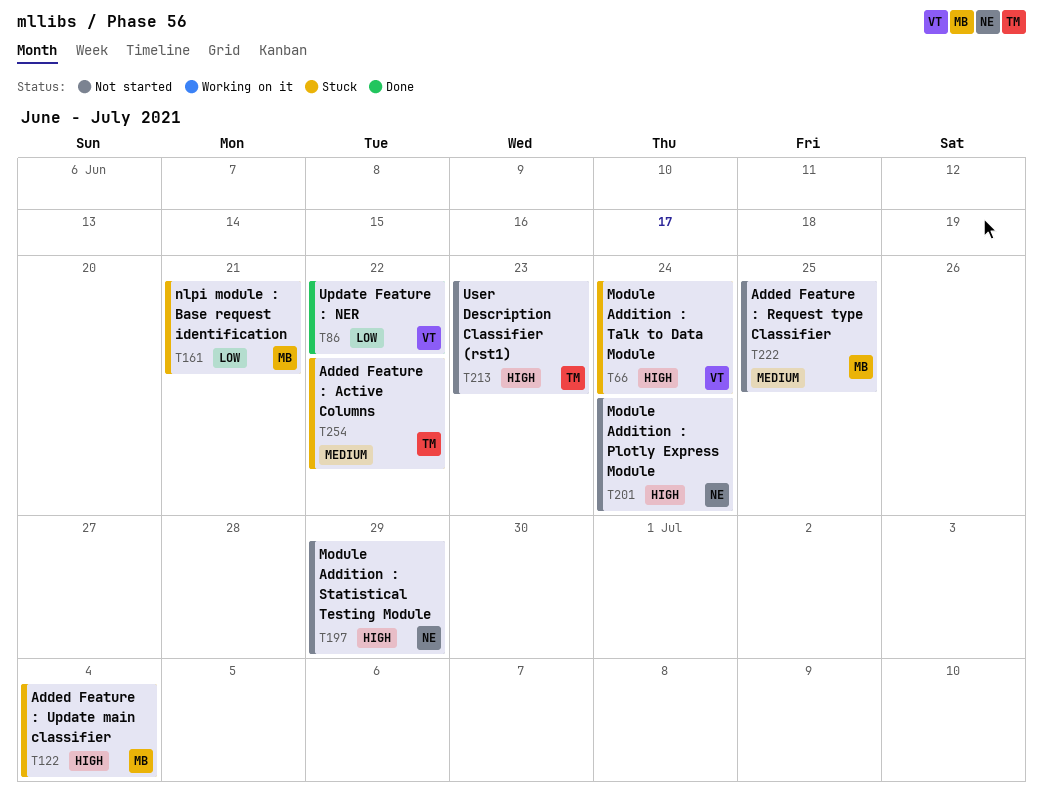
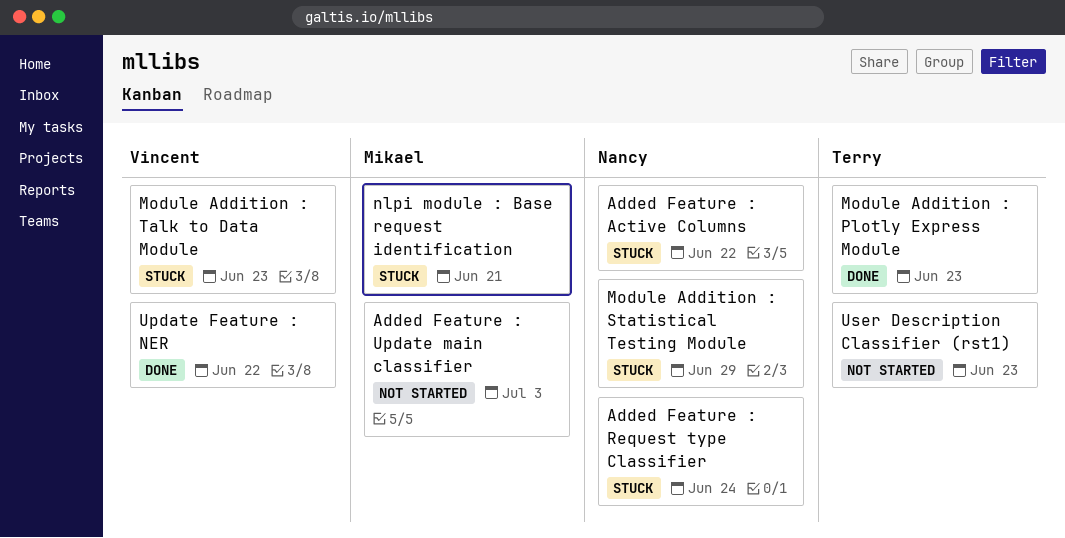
Added Feature : Active Columns, owner: Terry -> Nancy
Added Feature : Request type Classifier, status: Not started -> Stuck
Added Feature : Request type Classifier, owner: Mikael -> Nancy
Added Feature : Request type Classifier, due: Jun 25 -> Jun 24
Added Feature : Update main classifier, status: Stuck -> Not started
Added Feature : Update main classifier, due: Jul 4 -> Jul 3
Module Addition : Plotly Express Module, status: Not started -> Done
Module Addition : Plotly Express Module, owner: Nancy -> Terry
Module Addition : Plotly Express Module, due: Jun 24 -> Jun 23
Module Addition : Statistical Testing Module, status: Not started -> Stuck
Module Addition : Talk to Data Module, due: Jun 24 -> Jun 23

